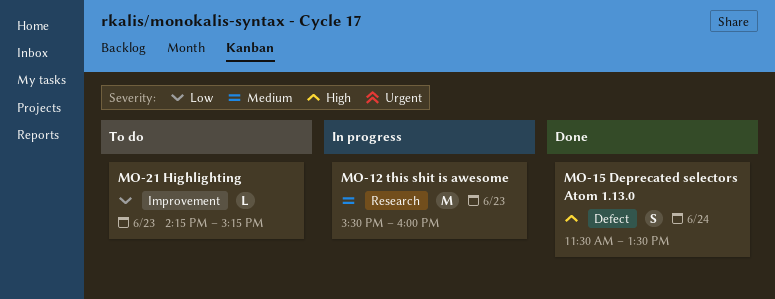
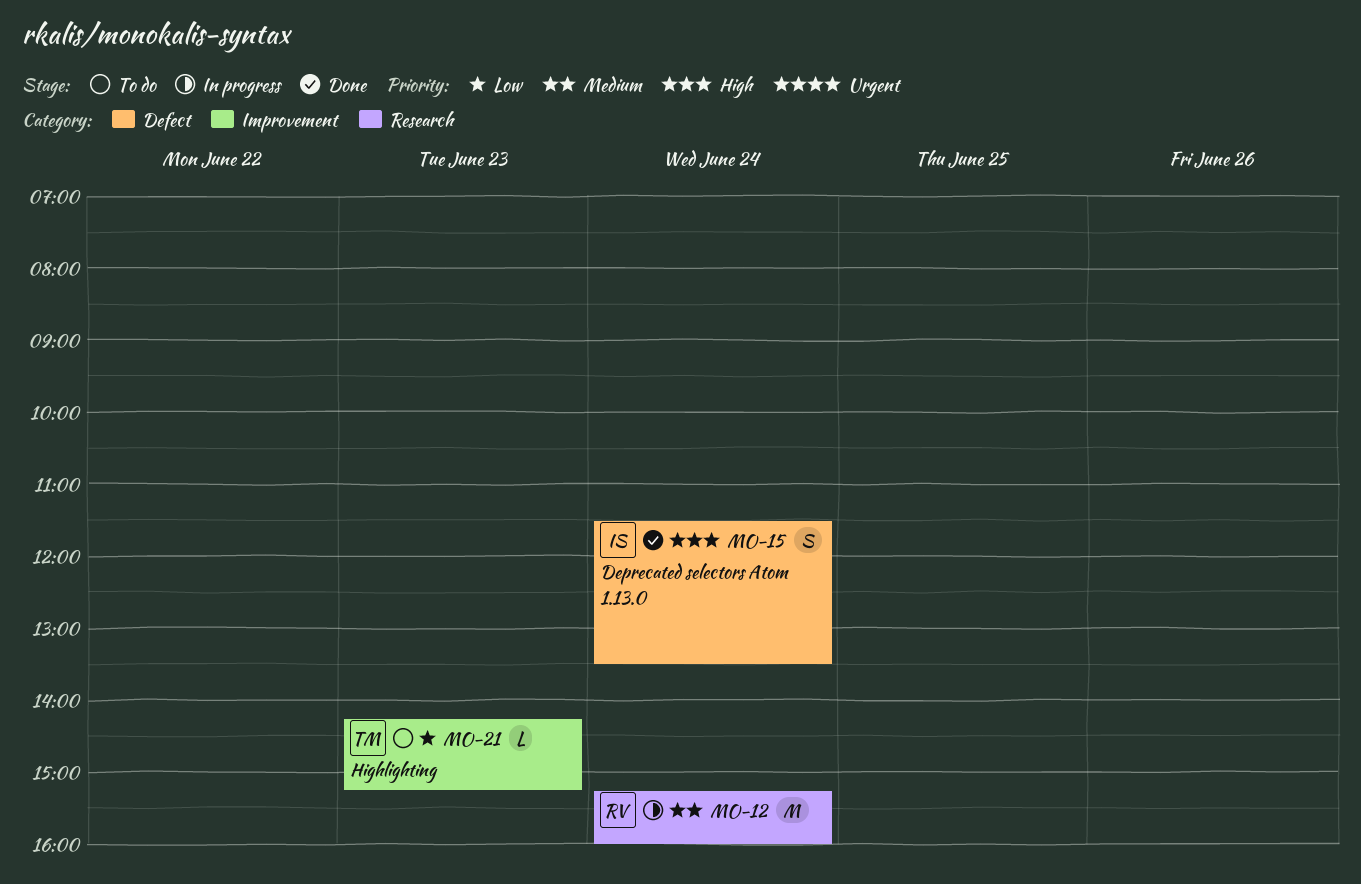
MO-12, day: Jun 23 -> Jun 24
MO-12, begins: 15:30 -> 15:15

